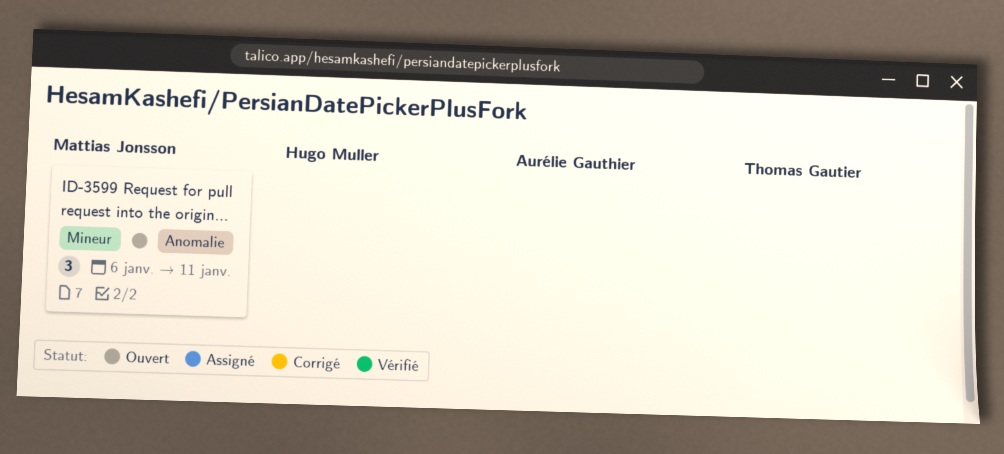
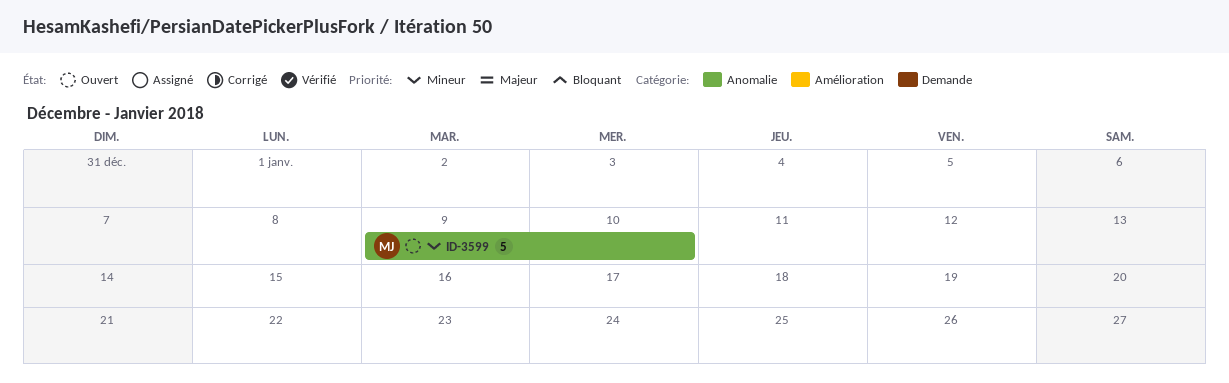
ID-3599, estimate: 3 -> 5
ID-3599, start: Jan 6 -> Jan 9
ID-3599, due: Jan 11 -> Jan 10

